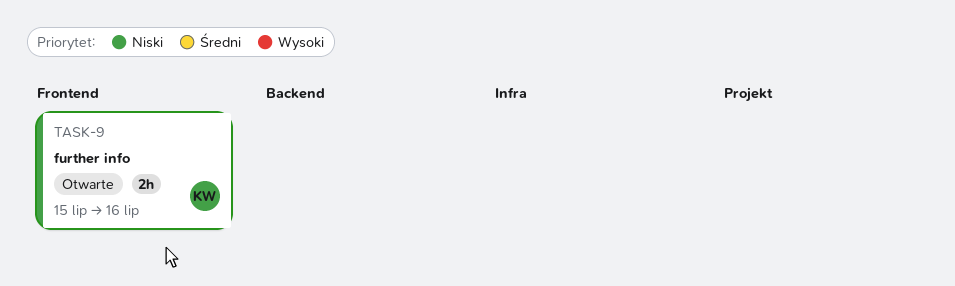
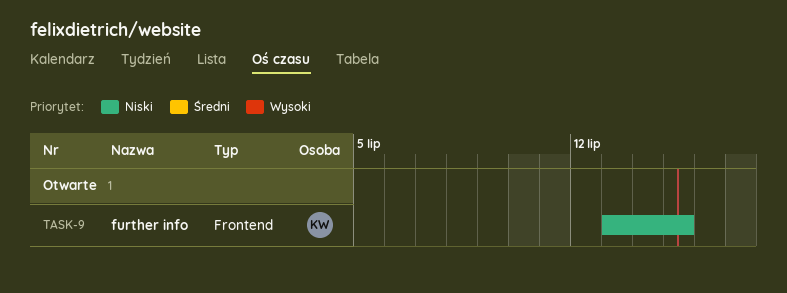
TASK-9, start: Jul 15 -> Jul 13
TASK-9, due: Jul 16 -> Jul 15

